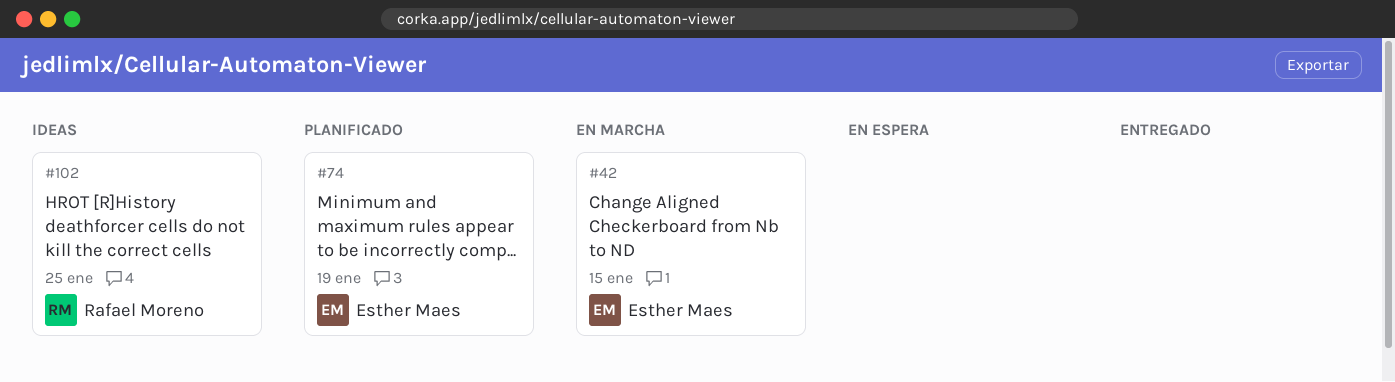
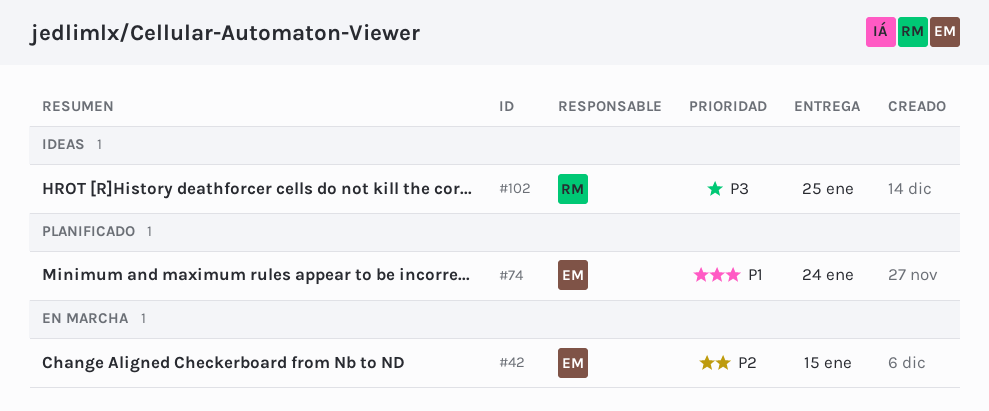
#74, due: Jan 19 -> Jan 24

